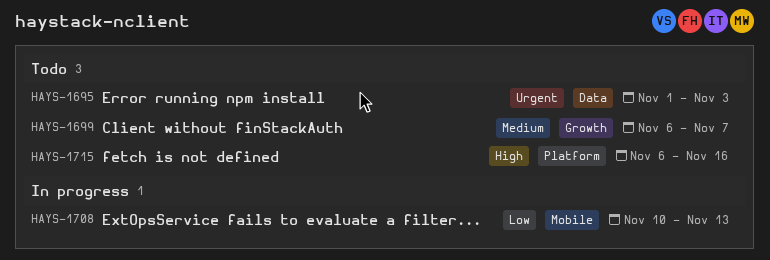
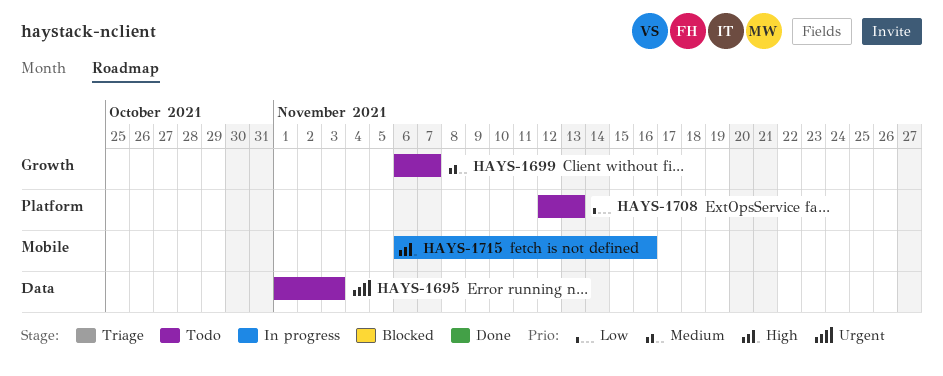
HAYS-1708, status: In progress -> Todo
HAYS-1708, label: Mobile -> Platform
HAYS-1708, start: Nov 10 -> Nov 12
HAYS-1715, status: Todo -> In progress
HAYS-1715, label: Platform -> Mobile

